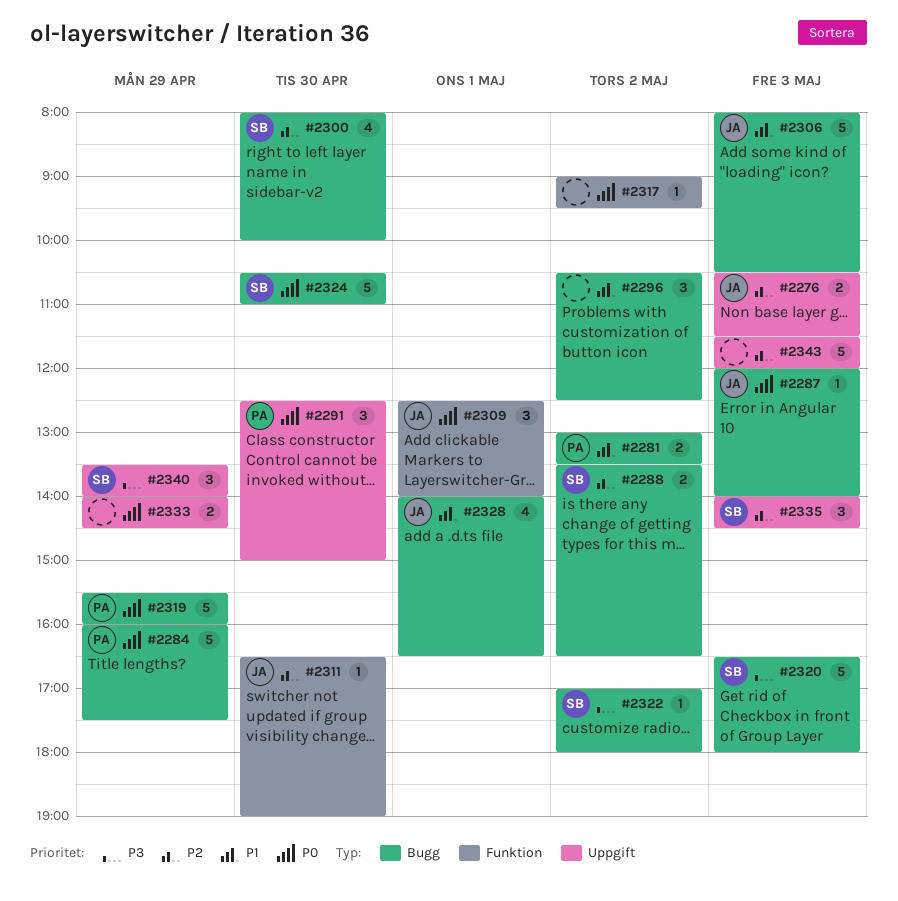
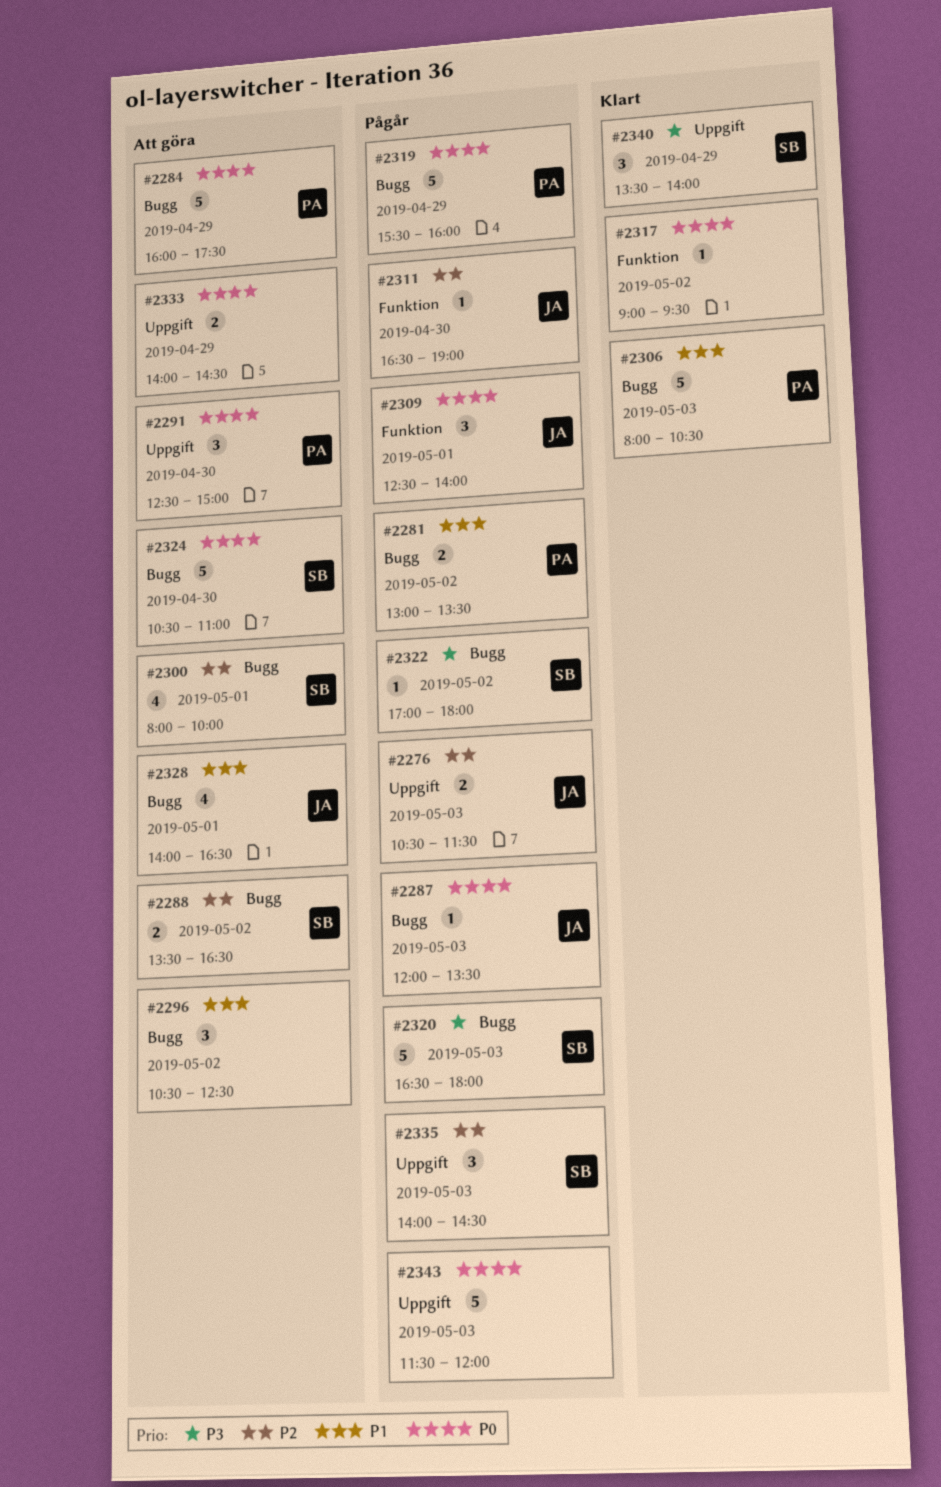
#2287, ends: 14:00 -> 13:30
#2300, day: Apr 30 -> May 1
#2306, owner: JA -> PA
#2343, priority: P2 -> P0

